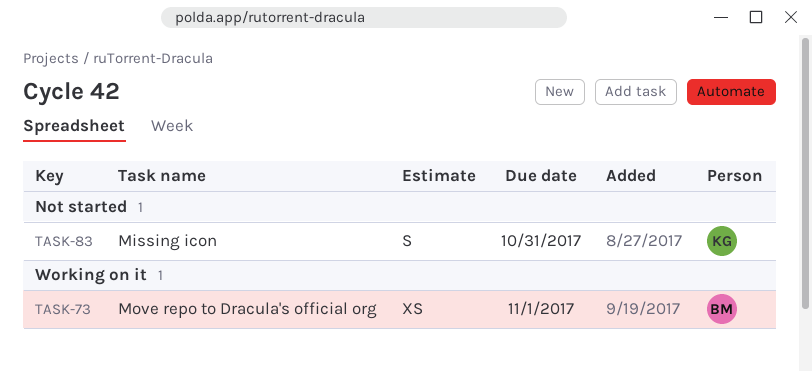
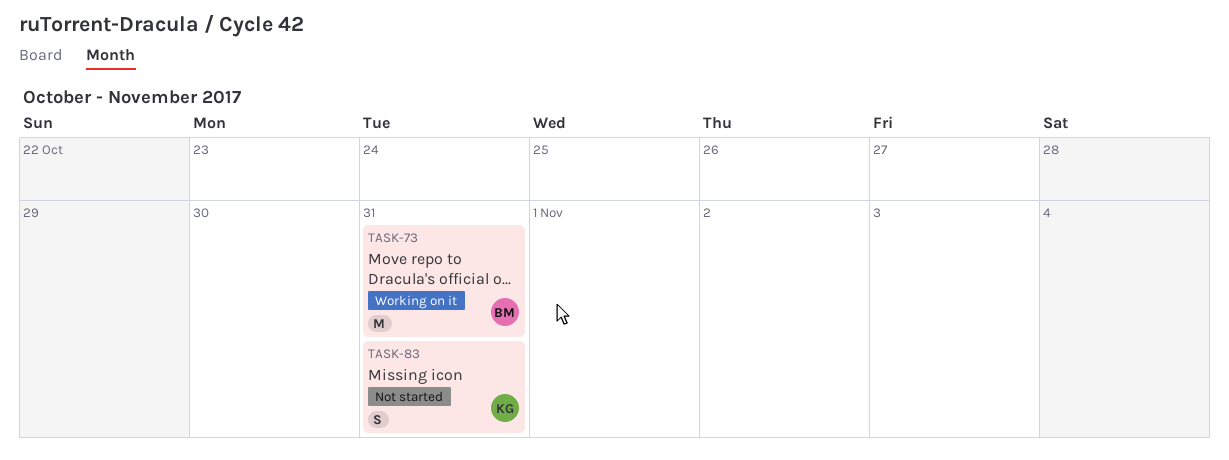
TASK-73, estimate: XS -> M
TASK-73, due: Nov 1 -> Oct 31

